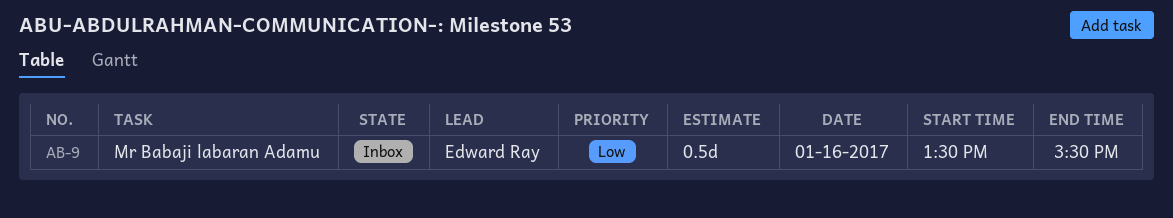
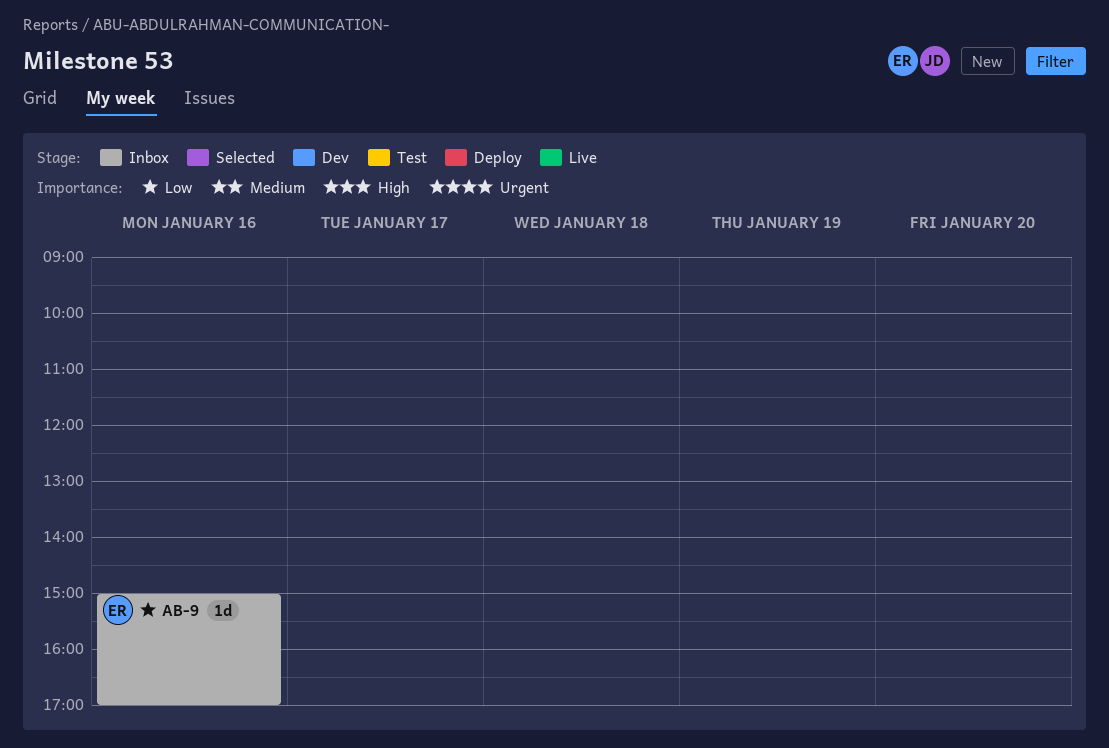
AB-9, estimate: 0.5d -> 1d
AB-9, begins: 13:30 -> 15:00
AB-9, ends: 15:30 -> 17:00

